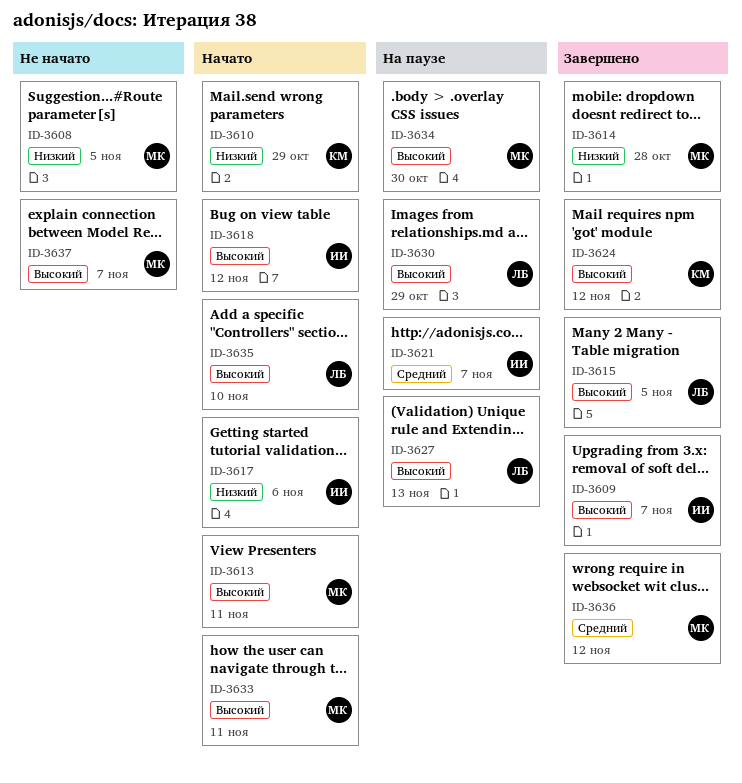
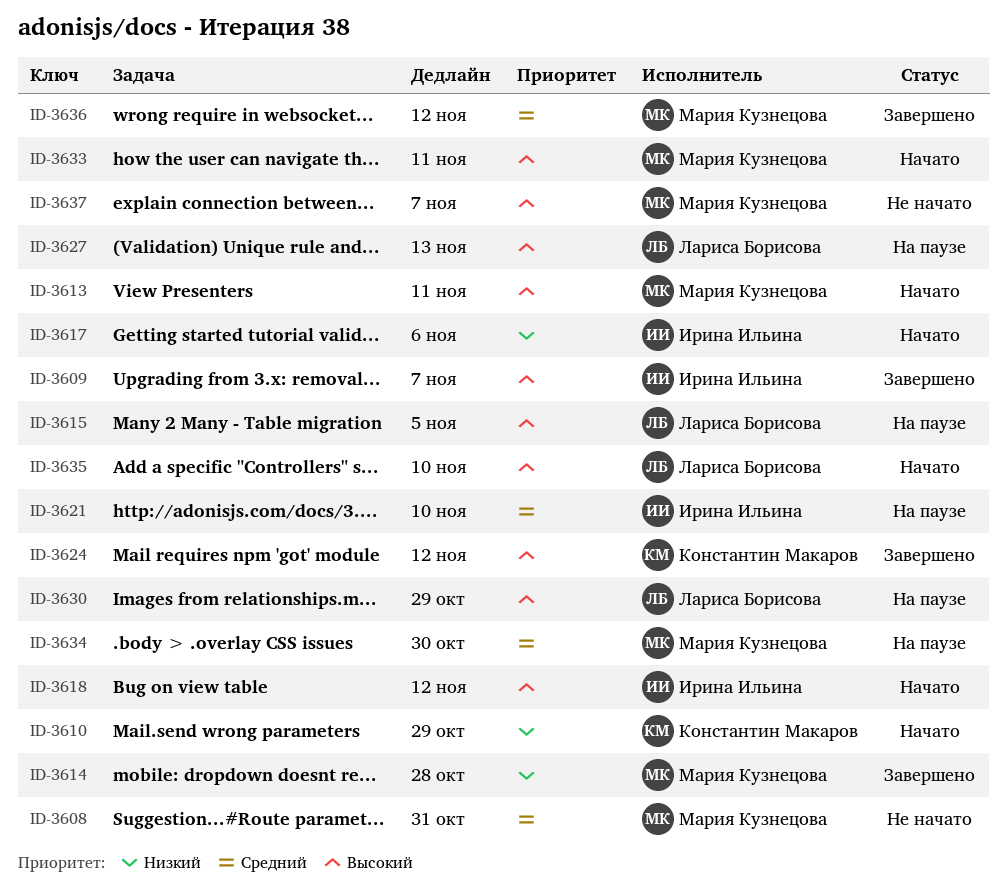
ID-3608, priority: Низкий -> Средний
ID-3608, due: Nov 5 -> Oct 31
ID-3615, status: Завершено -> На паузе
ID-3621, due: Nov 7 -> Nov 10
ID-3634, priority: Высокий -> Средний

